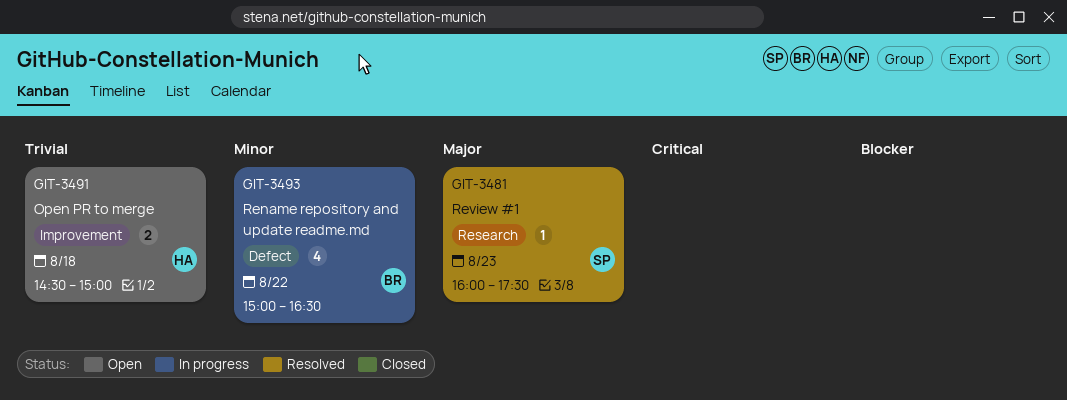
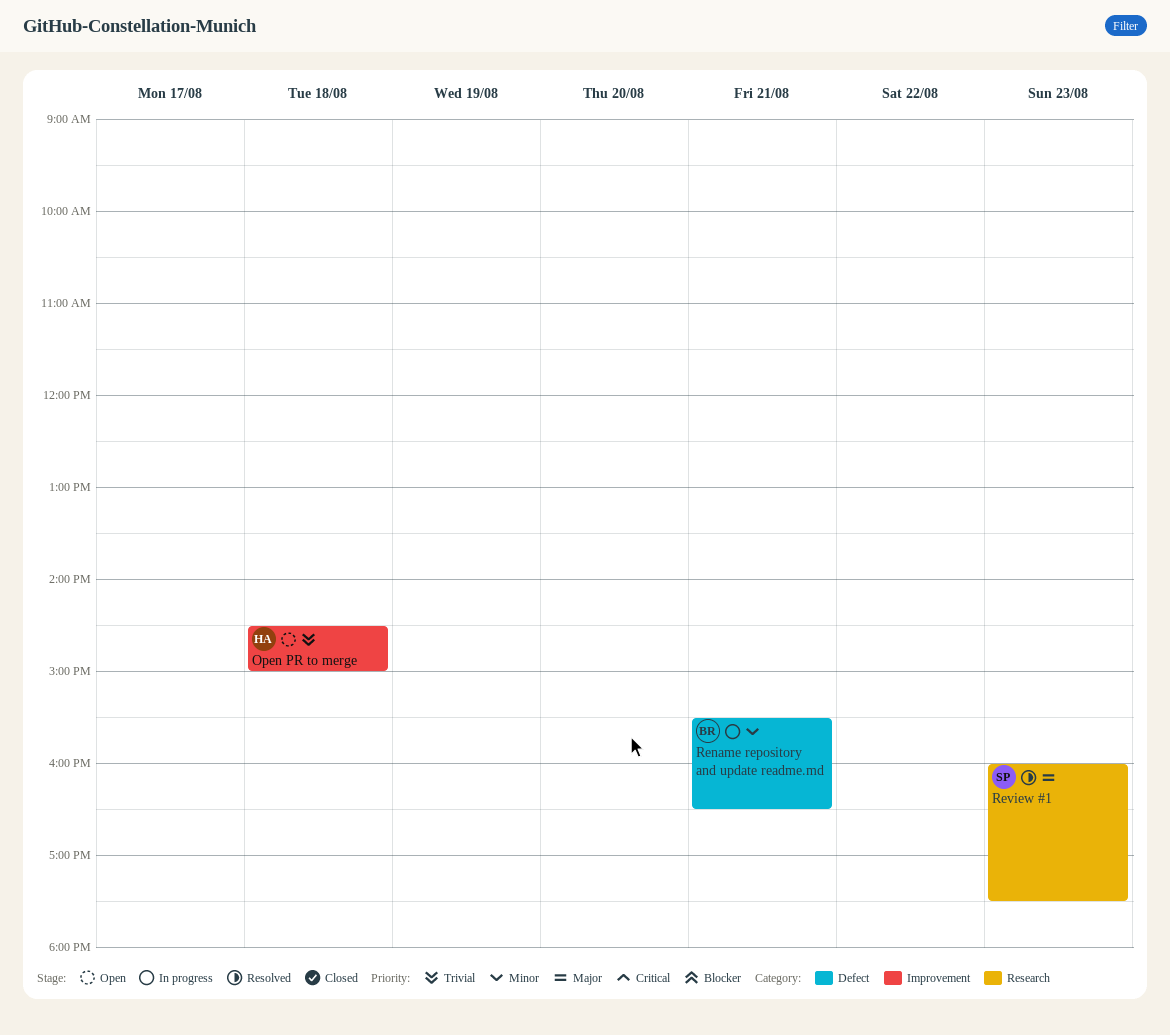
Rename repository and update readme.md, day: Aug 22 -> Aug 21
Rename repository and update readme.md, begins: 15:00 -> 15:30

